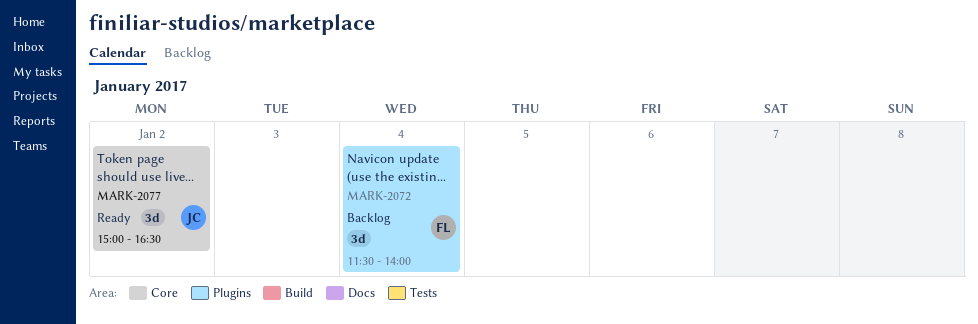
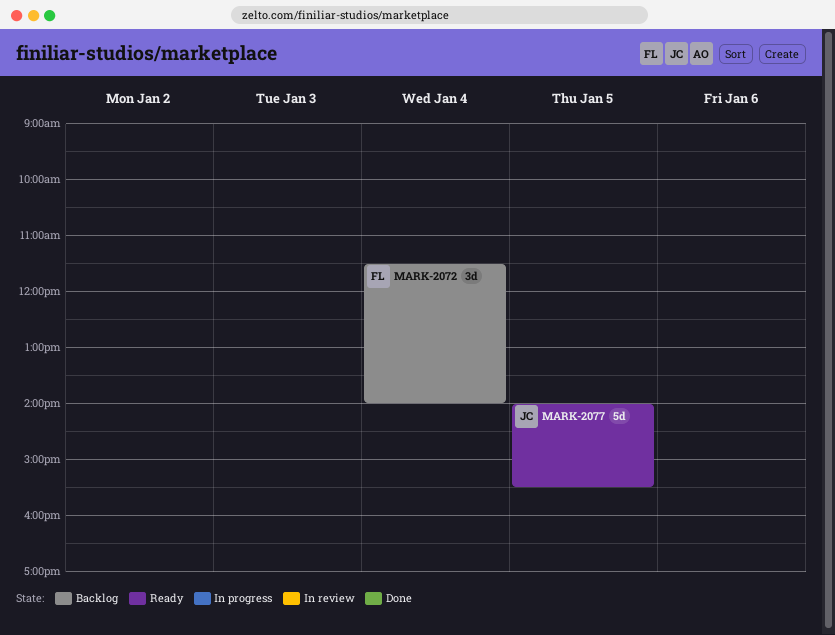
MARK-2077, estimate: 3d -> 5d
MARK-2077, day: Jan 2 -> Jan 5
MARK-2077, begins: 15:00 -> 14:00
MARK-2077, ends: 16:30 -> 15:30

